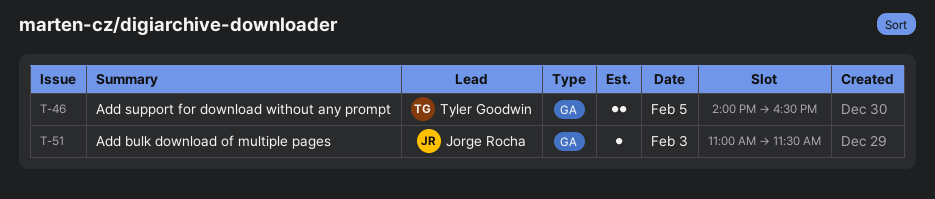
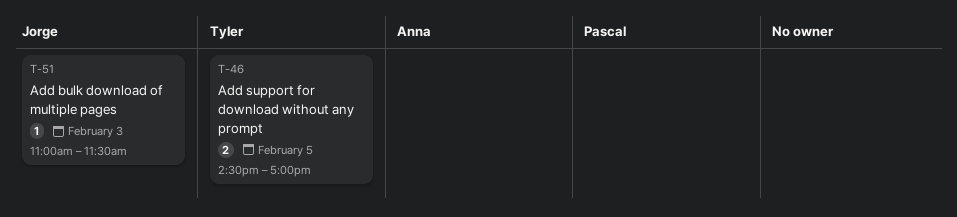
T-46, begins: 14:00 -> 14:30
T-46, ends: 16:30 -> 17:00

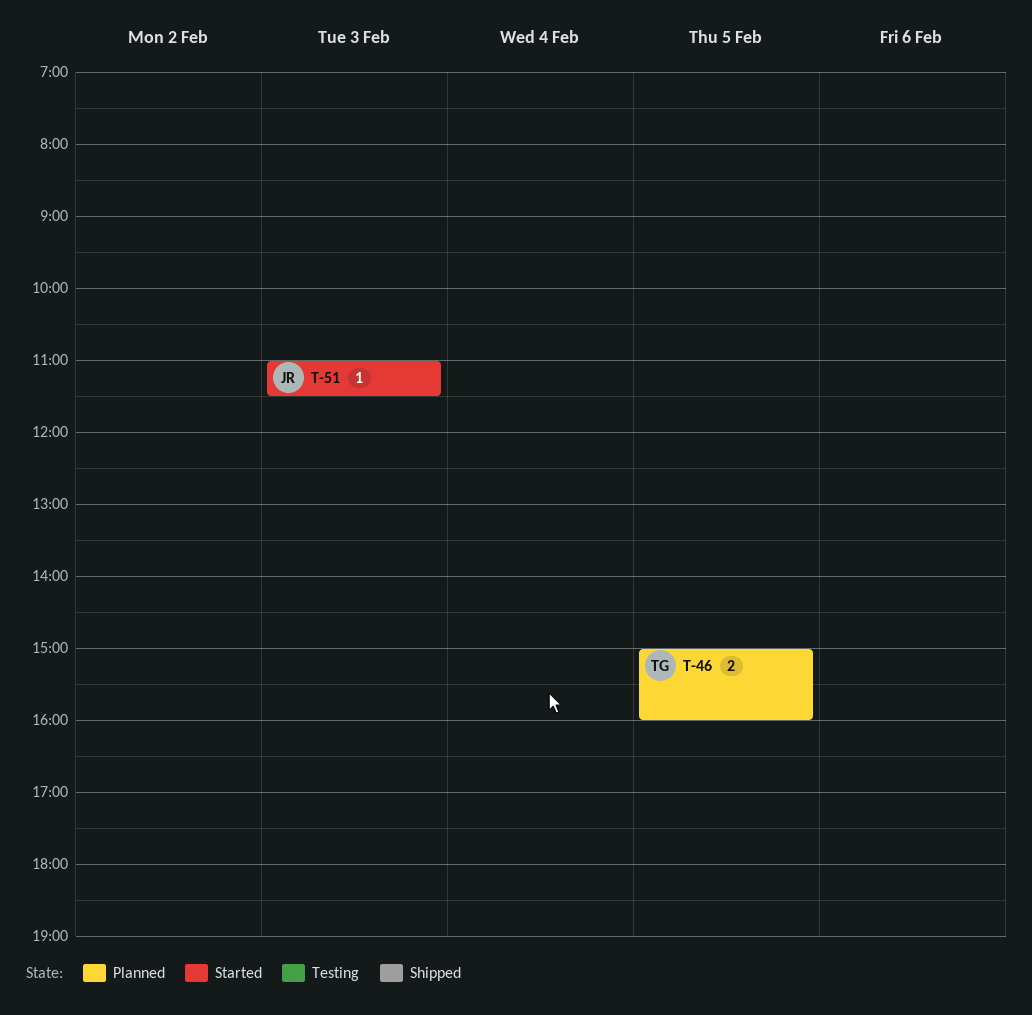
T-46, begins: 14:30 -> 15:00
T-46, ends: 17:00 -> 16:00

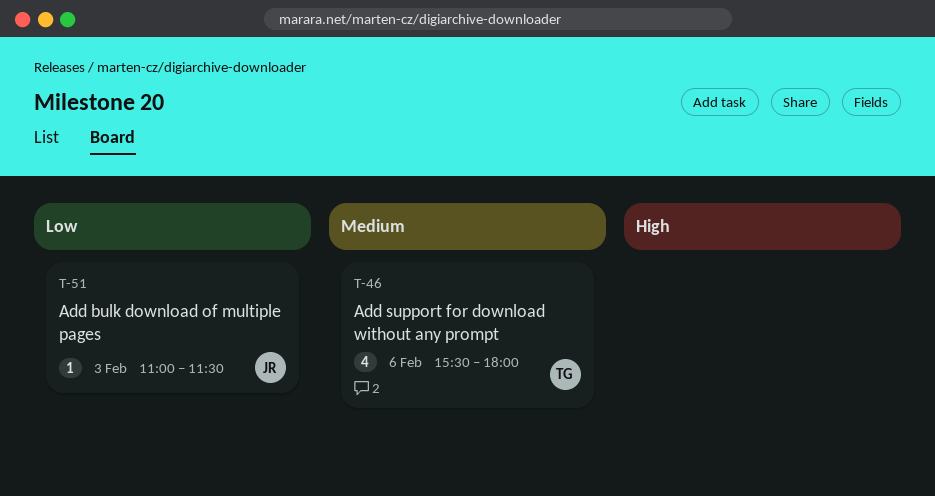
T-46, estimate: 2 -> 4
T-46, day: Feb 5 -> Feb 6
T-46, begins: 15:00 -> 15:30
T-46, ends: 16:00 -> 18:00

